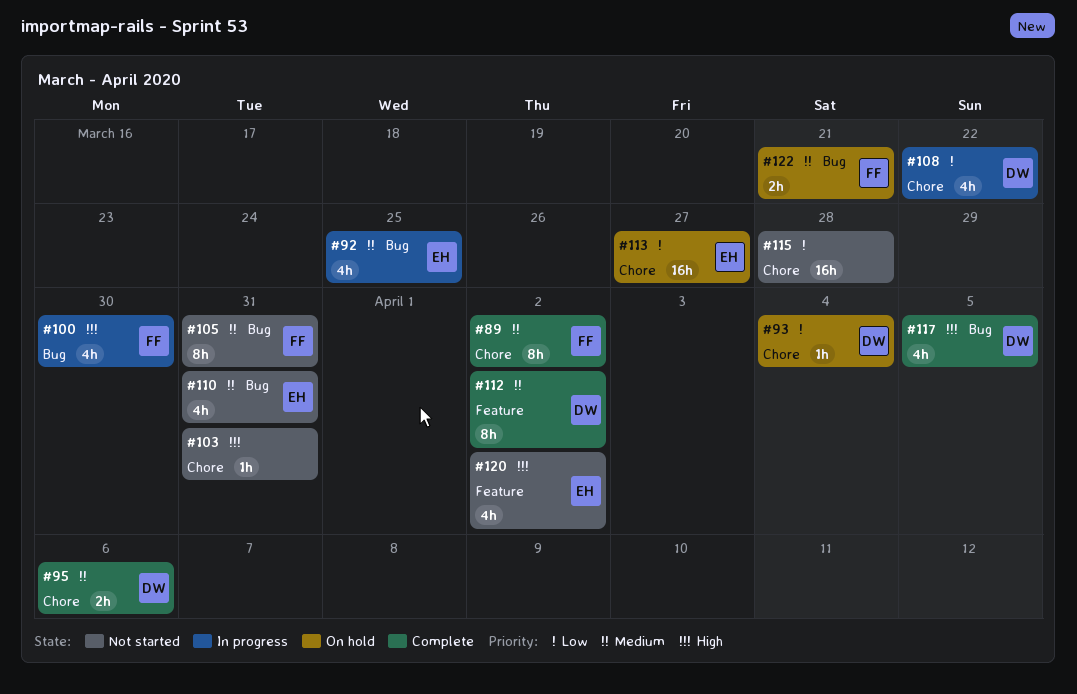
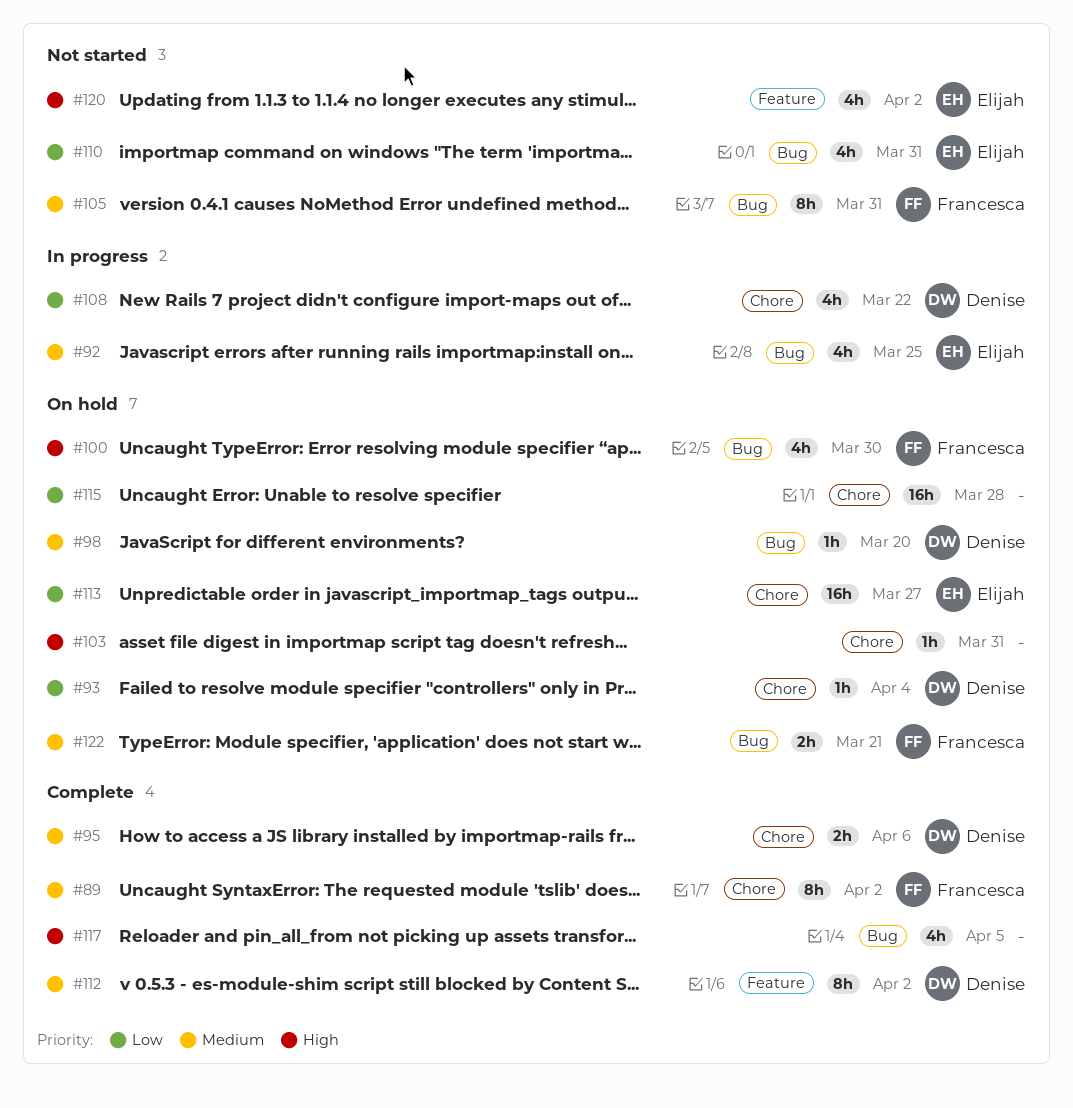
#98: none -> present
#100, status: In progress -> On hold
#103, status: Not started -> On hold
#110, priority: Medium -> Low
#115, status: Not started -> On hold
#117, owner: Denise -> none

